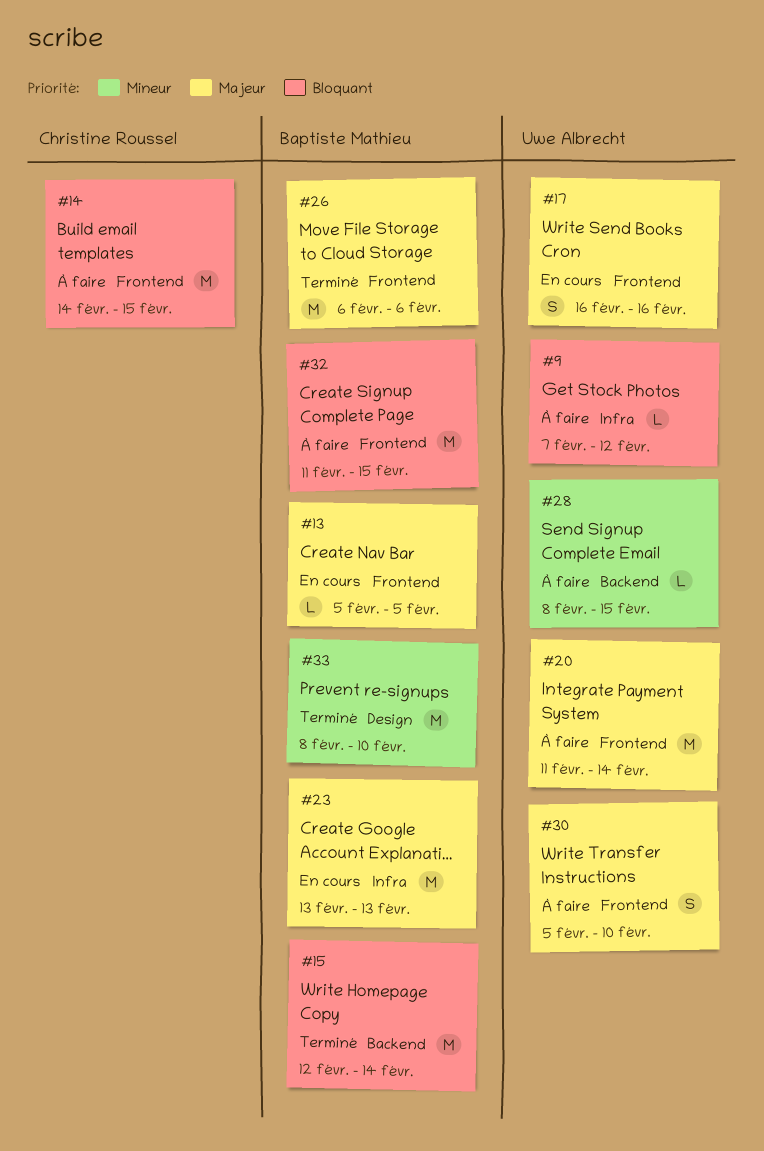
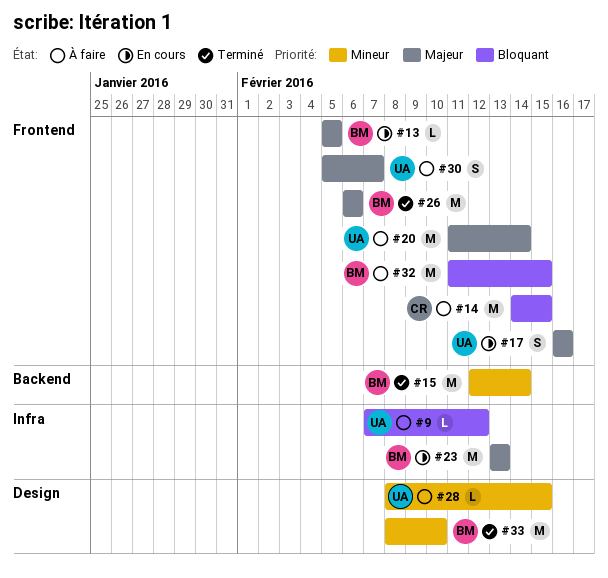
#15, priority: Bloquant -> Mineur
#28, label: Backend -> Design
#30, due: Feb 10 -> Feb 7

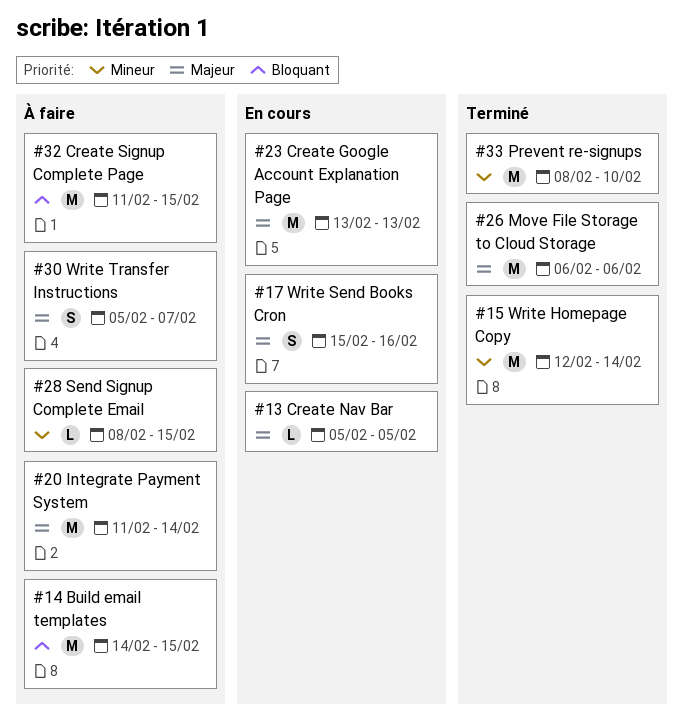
#9: present -> none
#17, start: Feb 16 -> Feb 15

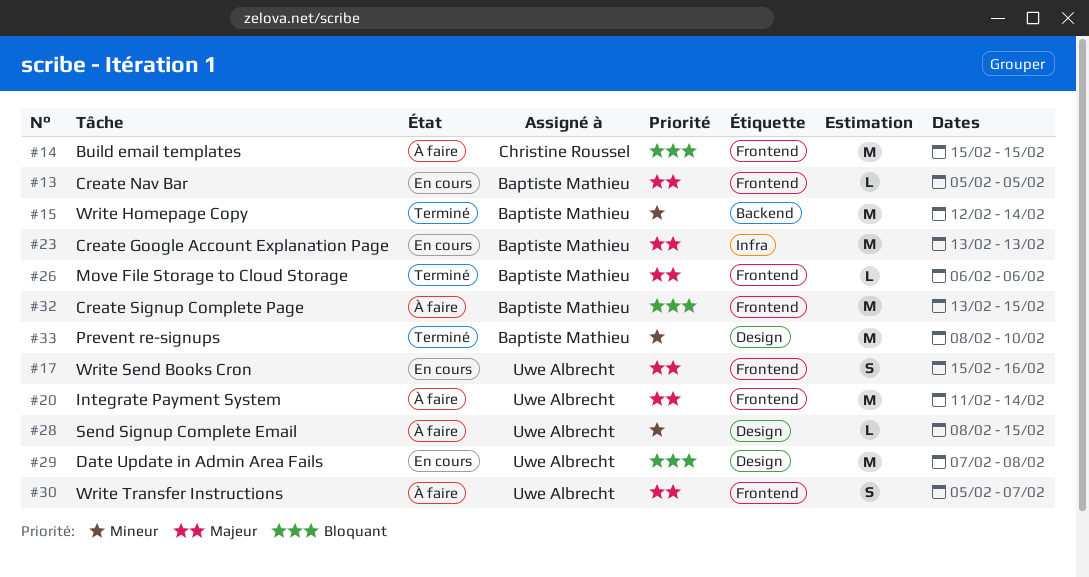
#14, start: Feb 14 -> Feb 15
#26, estimate: M -> L
#29: none -> present
#32, start: Feb 11 -> Feb 13

